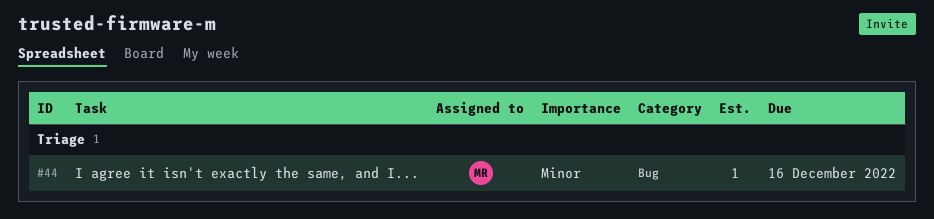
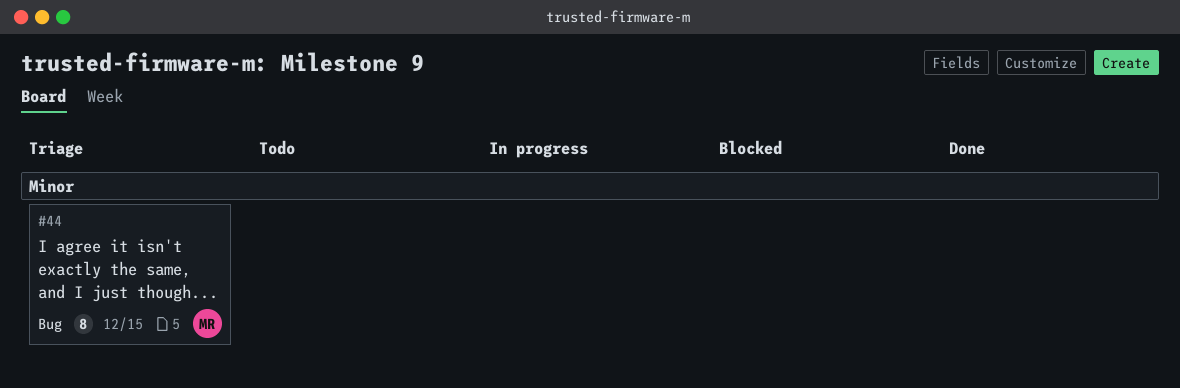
#44, estimate: 1 -> 8
#44, due: Dec 16 -> Dec 15

